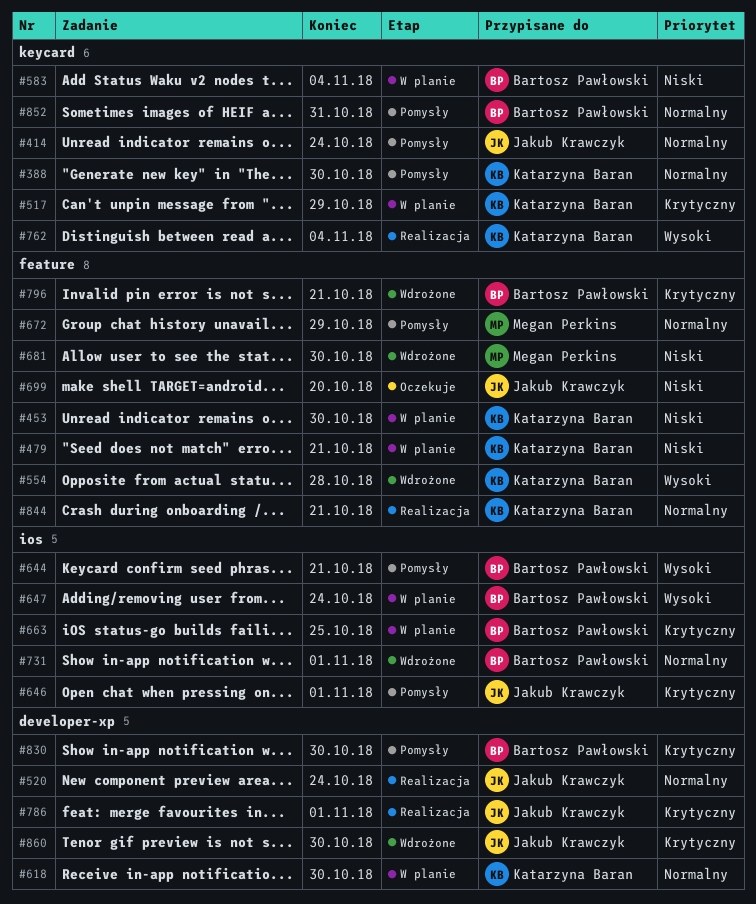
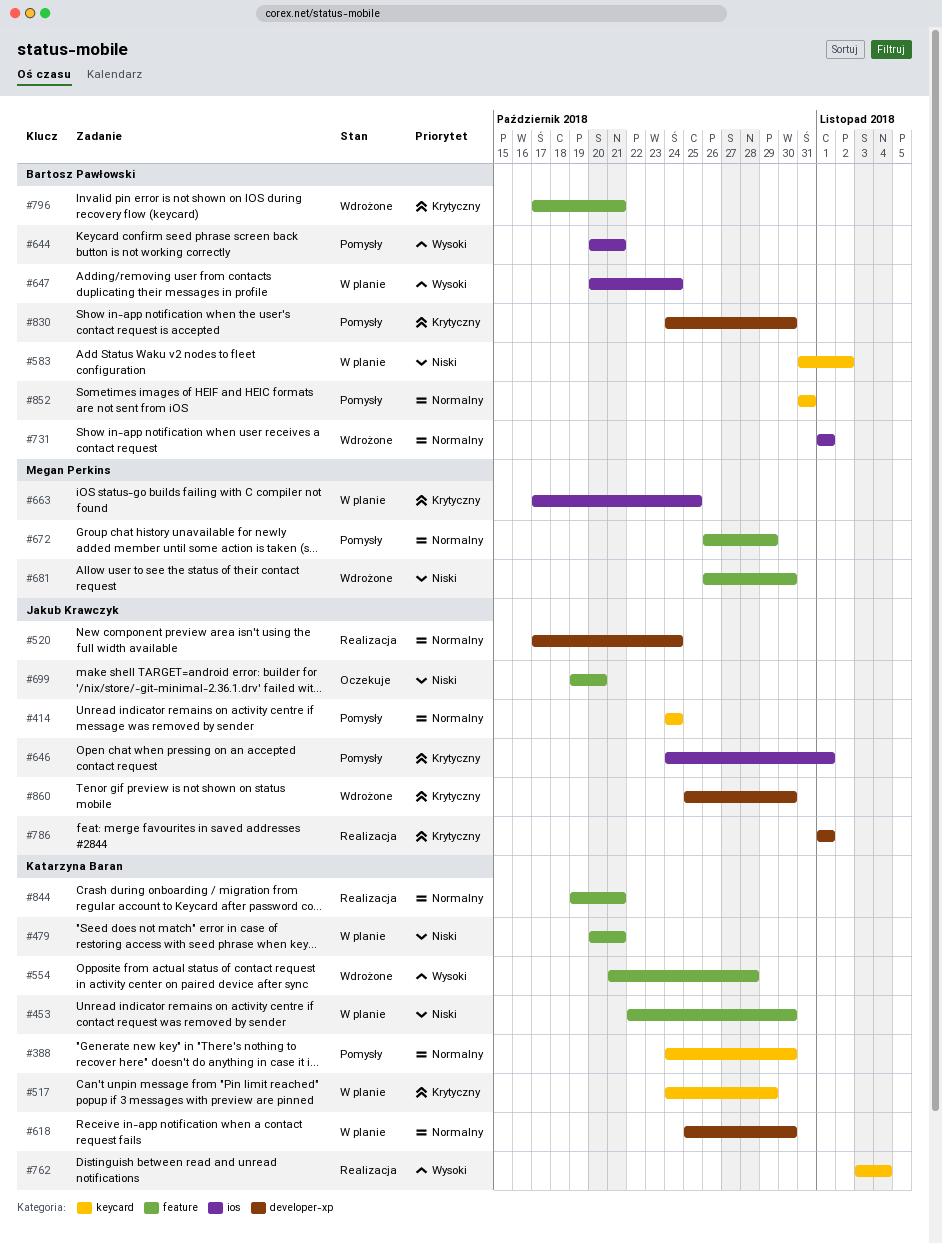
#583, due: Nov 4 -> Nov 2
#663, owner: Bartosz Pawłowski -> Megan Perkins

